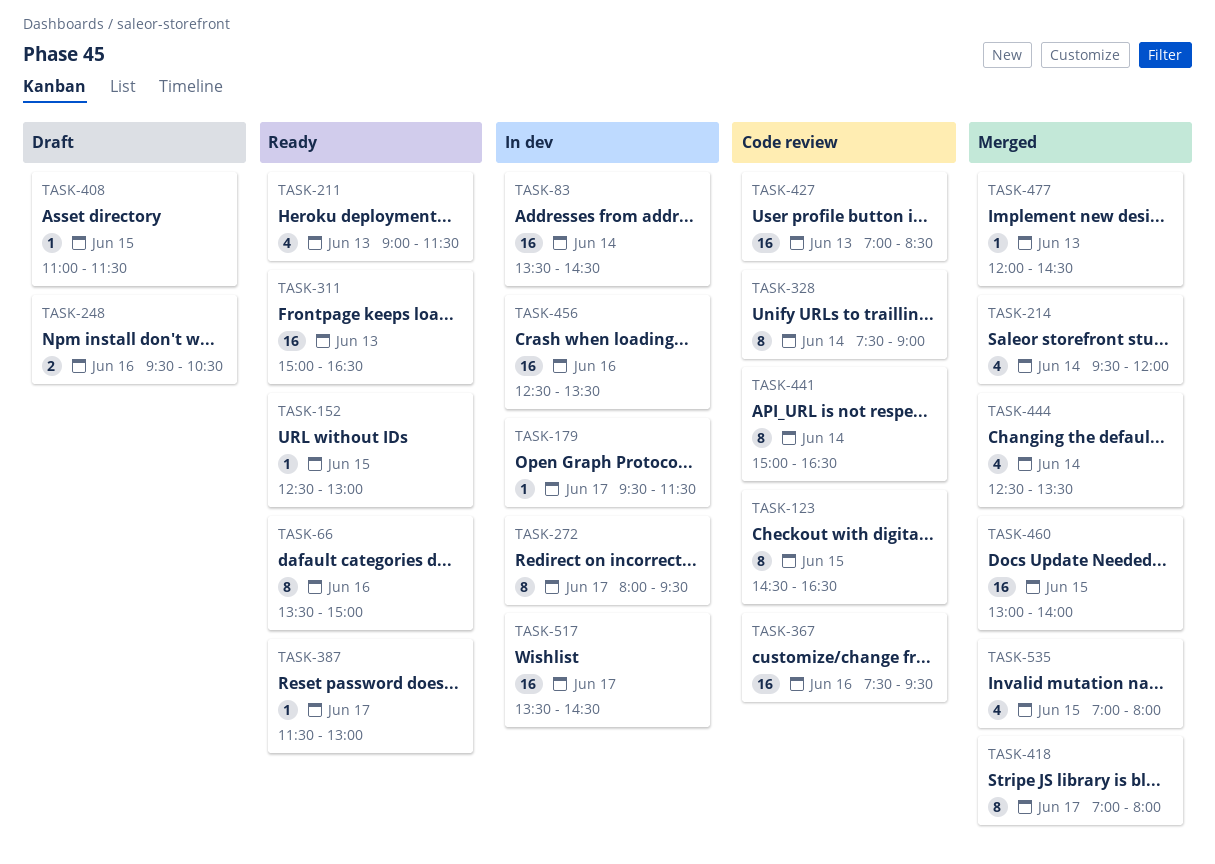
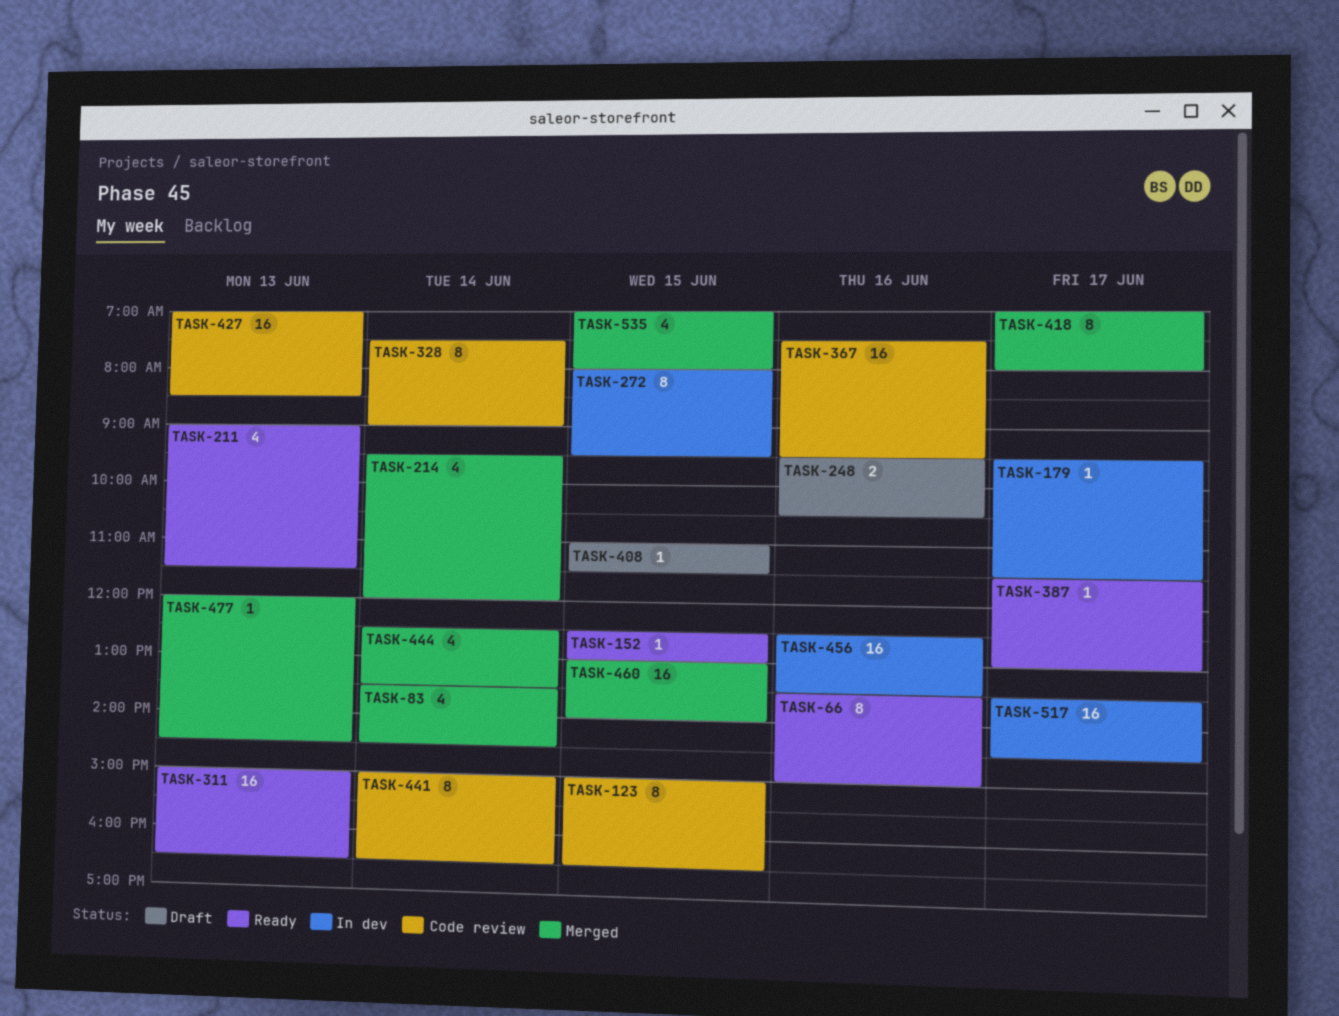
TASK-83, status: In dev -> Merged
TASK-83, estimate: 16 -> 4
TASK-123, begins: 14:30 -> 15:00
TASK-272, day: Jun 17 -> Jun 15

